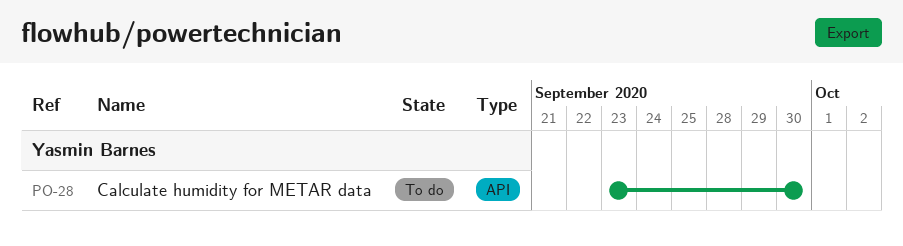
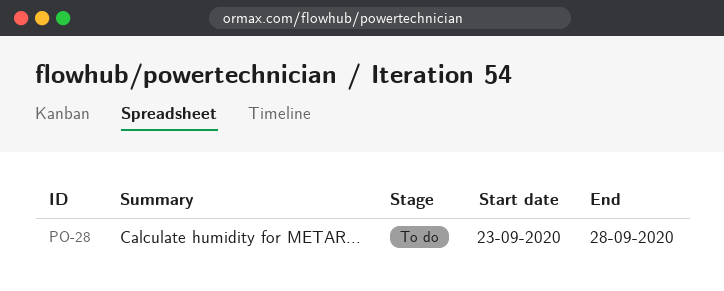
PO-28, due: Sep 30 -> Sep 28

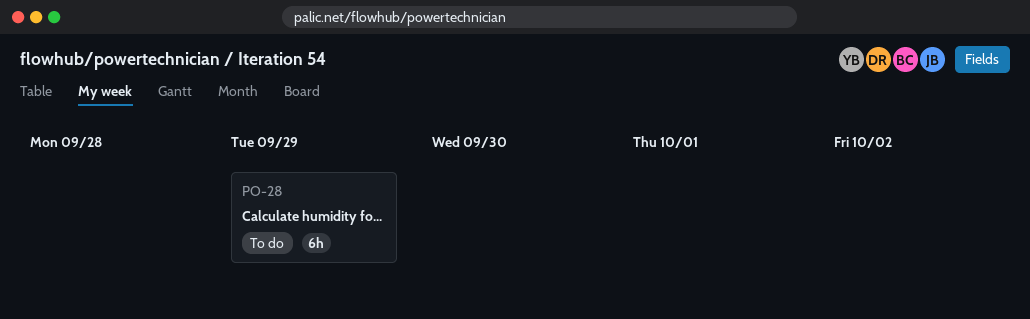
PO-28, due: Sep 28 -> Sep 29

